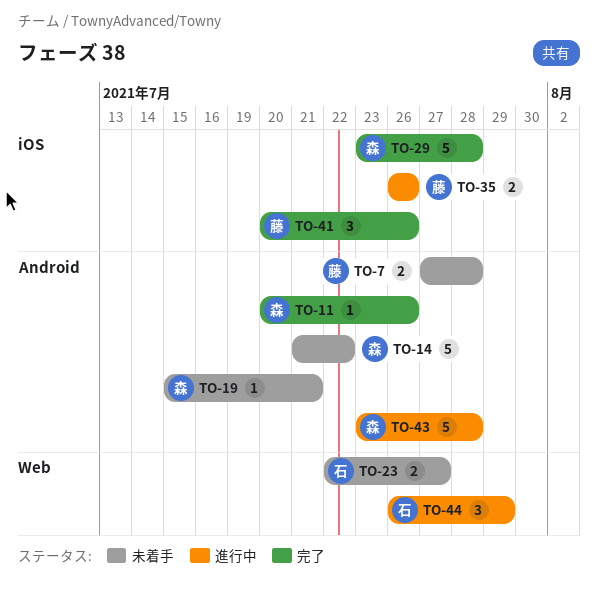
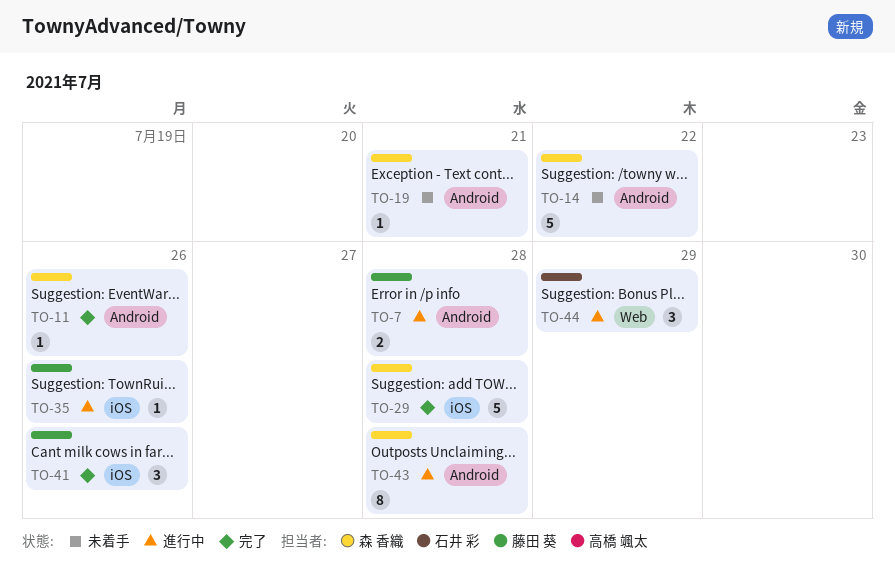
TO-7, status: 未着手 -> 進行中
TO-23: present -> none
TO-35, estimate: 2 -> 1
TO-43, estimate: 5 -> 8

